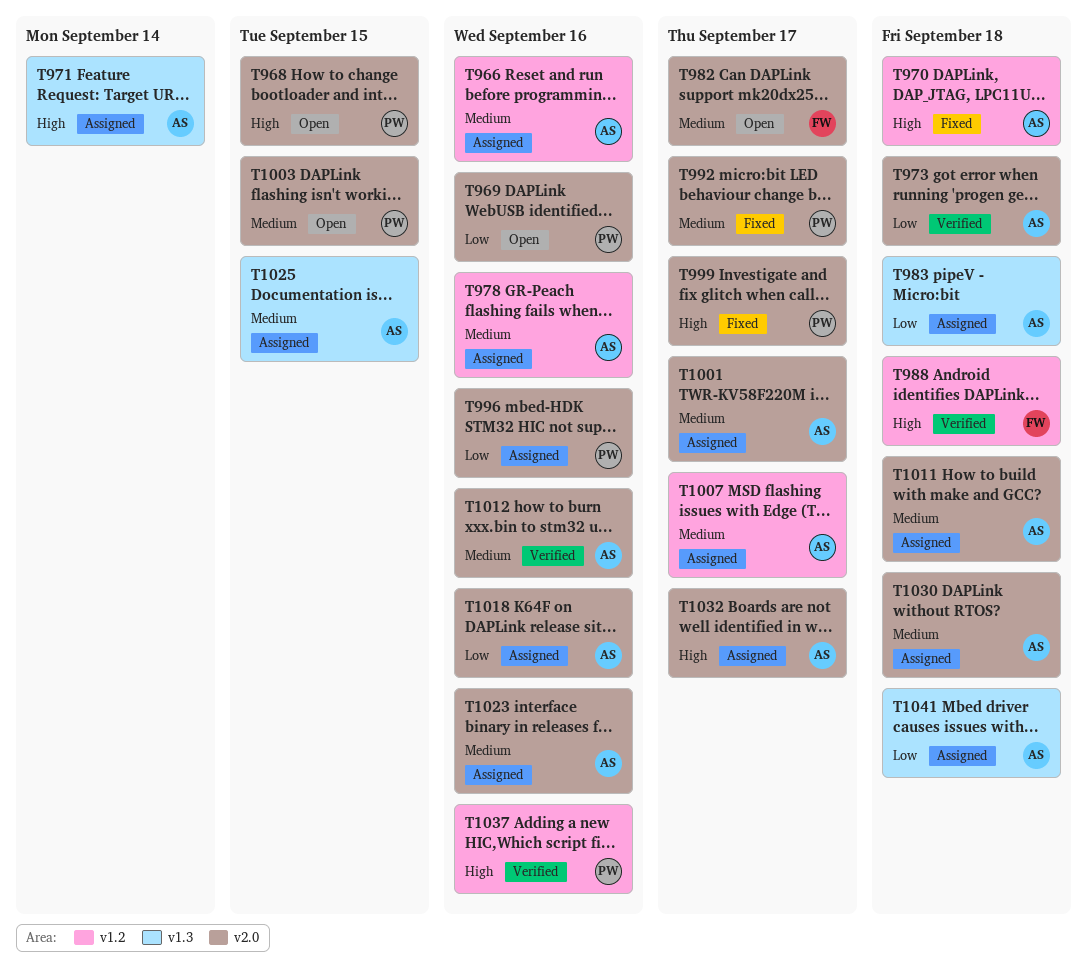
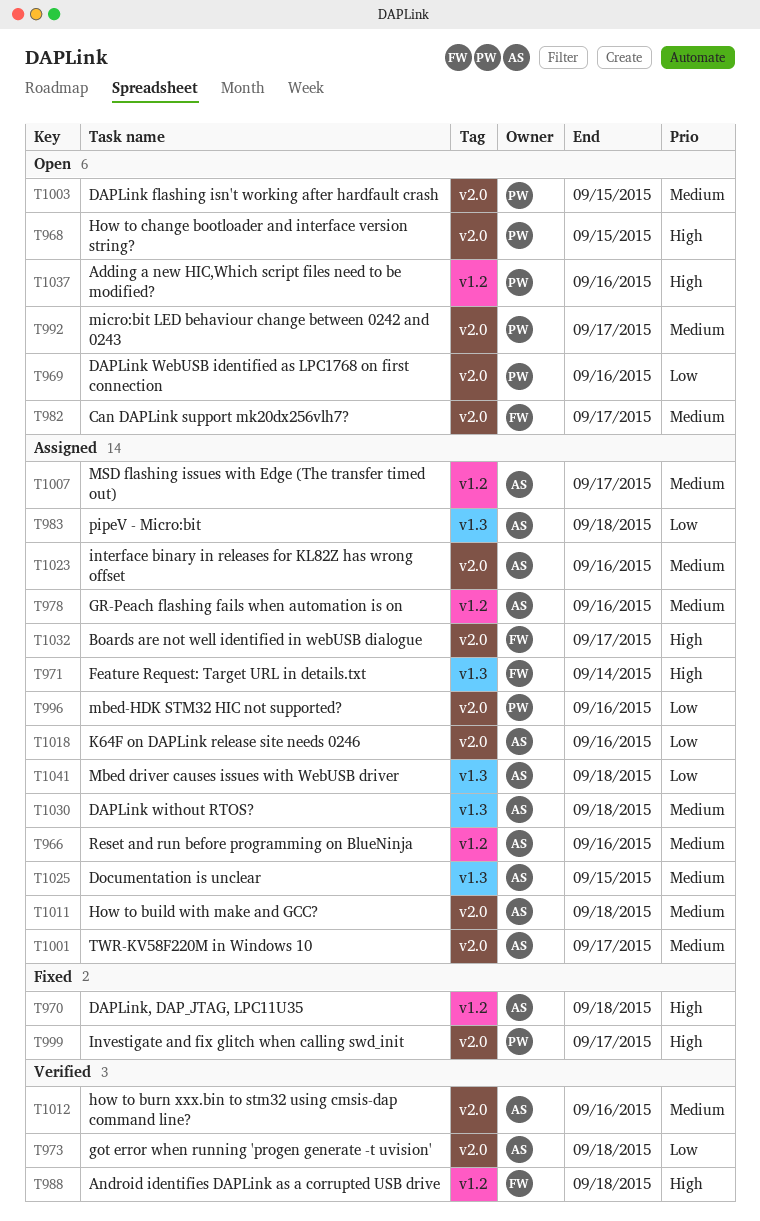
T971, owner: AS -> FW
T992, status: Fixed -> Open
T1030, label: v2.0 -> v1.3
T1032, owner: AS -> FW
T1037, status: Verified -> Open

